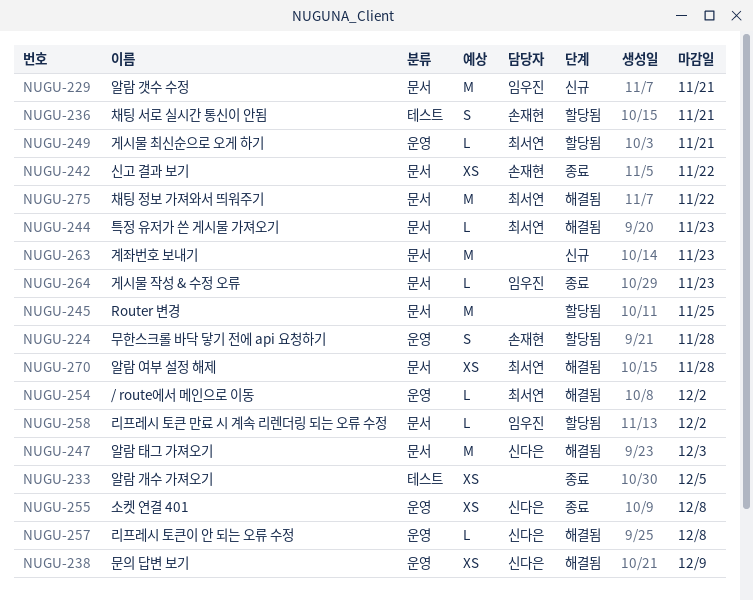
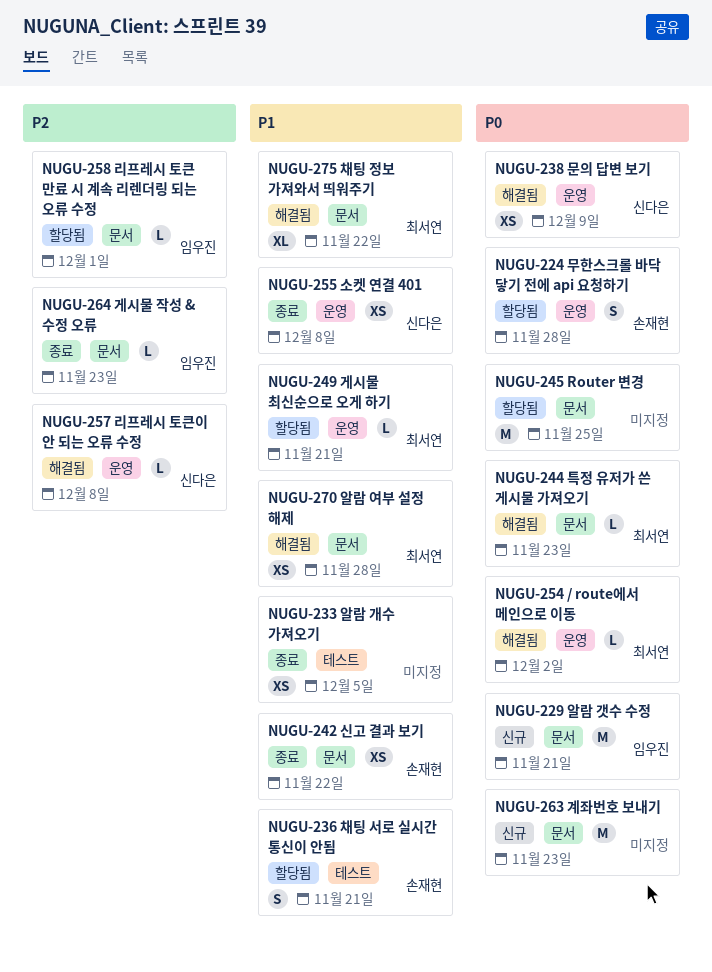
NUGU-247: present -> none
NUGU-258, due: Dec 2 -> Dec 1
NUGU-275, estimate: M -> XL

